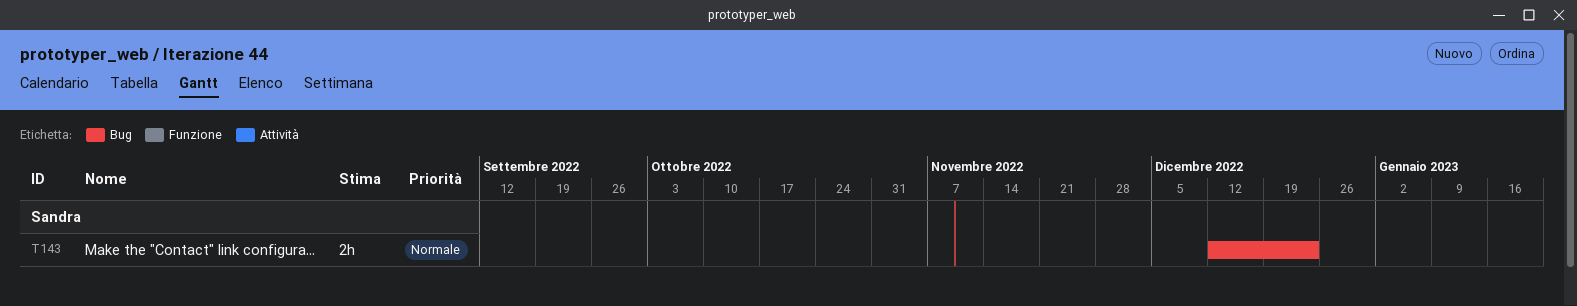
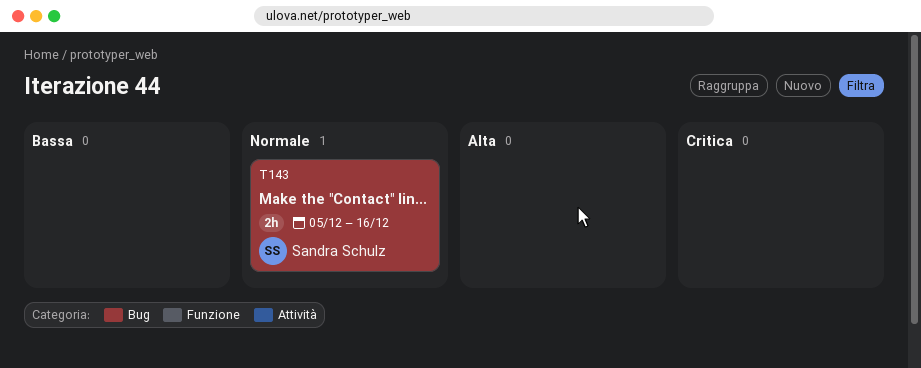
T143, start: Dec 12 -> Dec 5
T143, due: Dec 23 -> Dec 16

